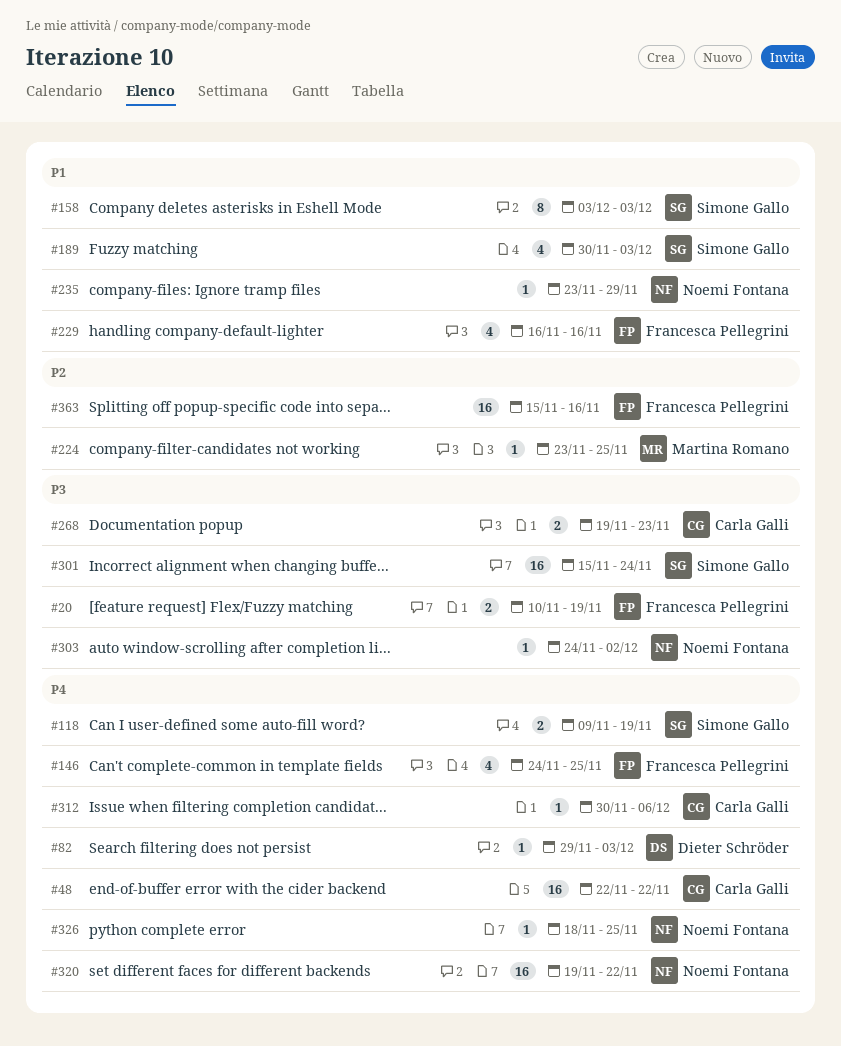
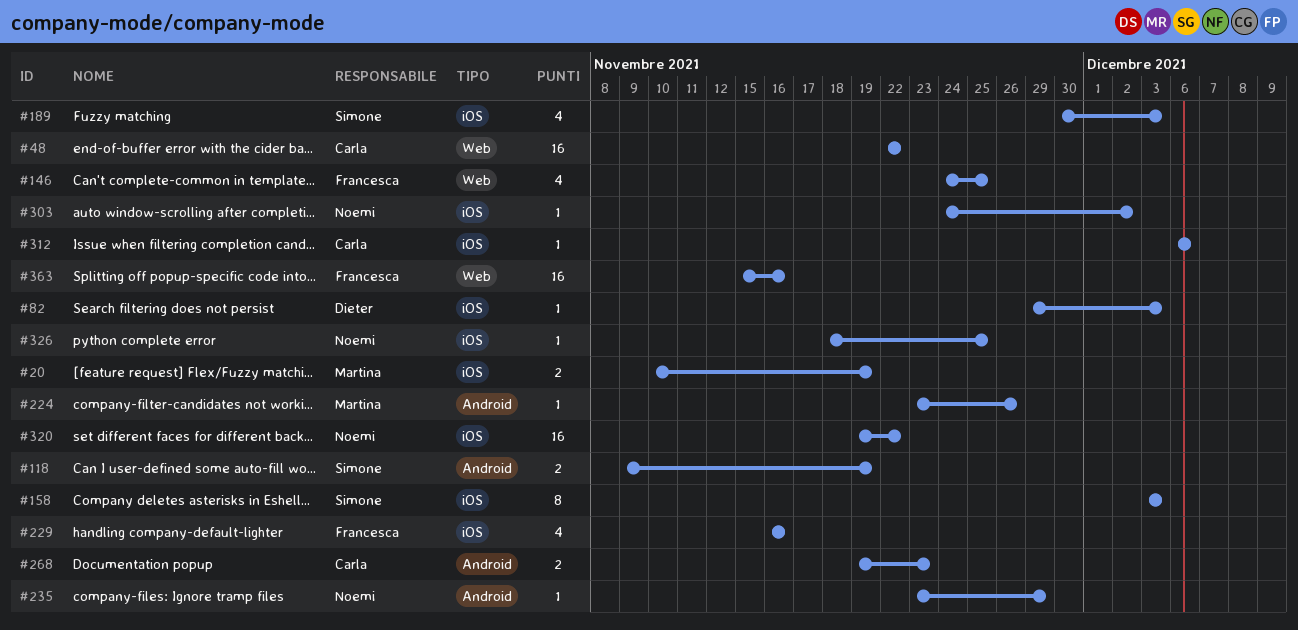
#20, owner: Francesca Pellegrini -> Martina Romano
#224, due: Nov 25 -> Nov 26
#301: present -> none
#312, start: Nov 30 -> Dec 6

